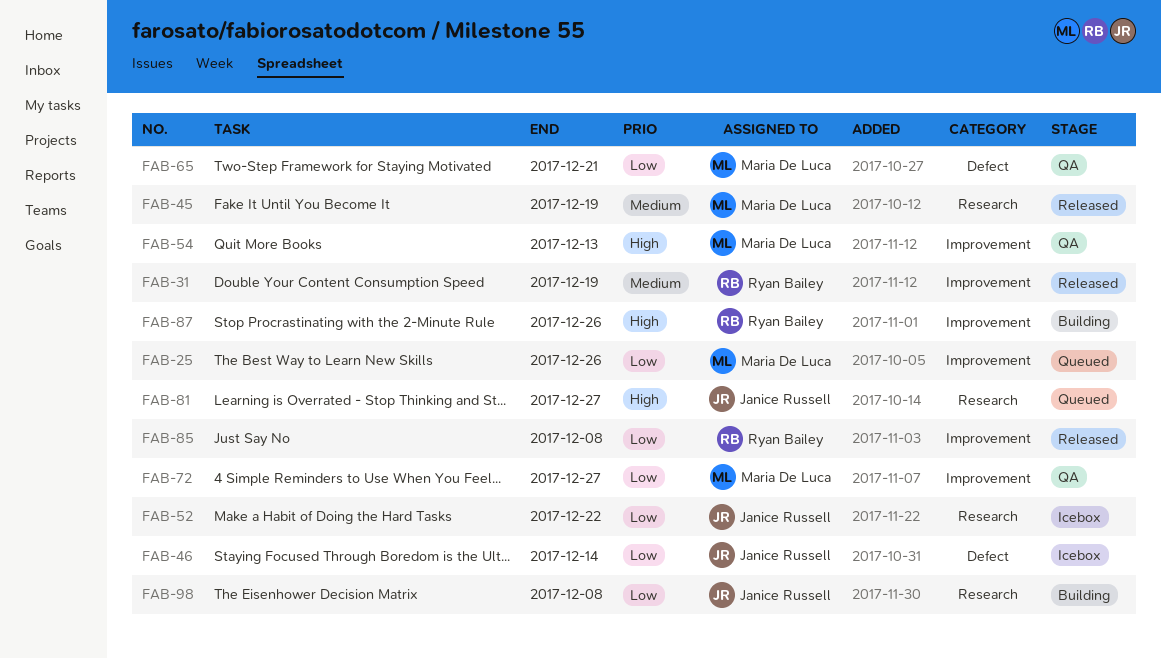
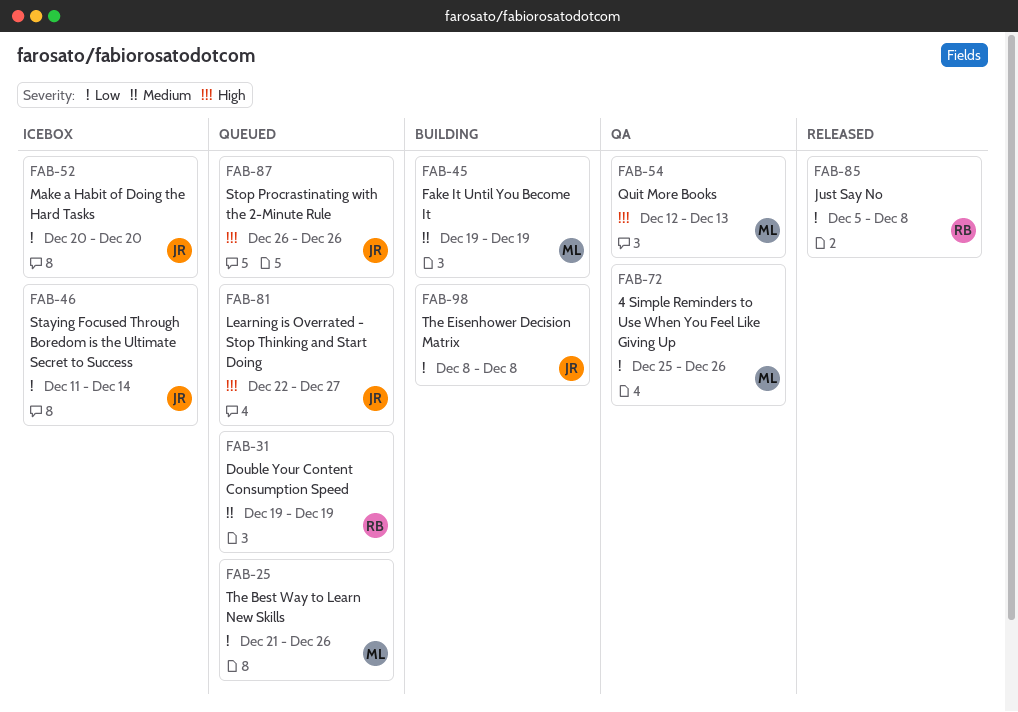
FAB-31, status: Released -> Queued
FAB-45, status: Released -> Building
FAB-52, due: Dec 22 -> Dec 20
FAB-65: present -> none
FAB-72, due: Dec 27 -> Dec 26
FAB-87, status: Building -> Queued
FAB-87, owner: Ryan Bailey -> Janice Russell

